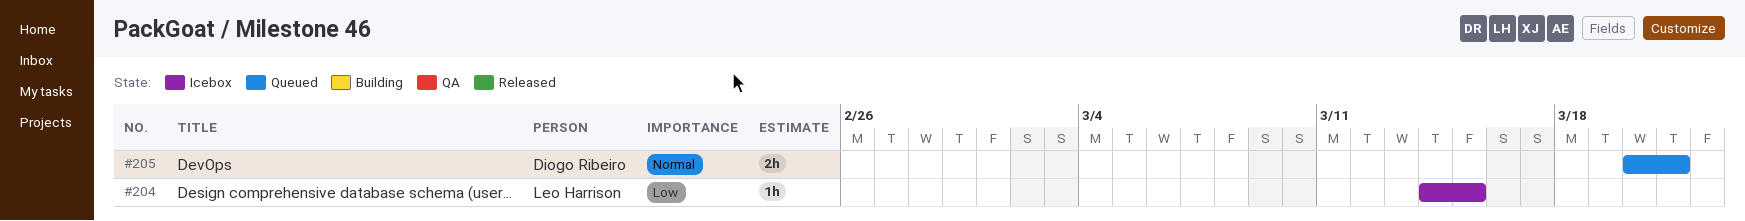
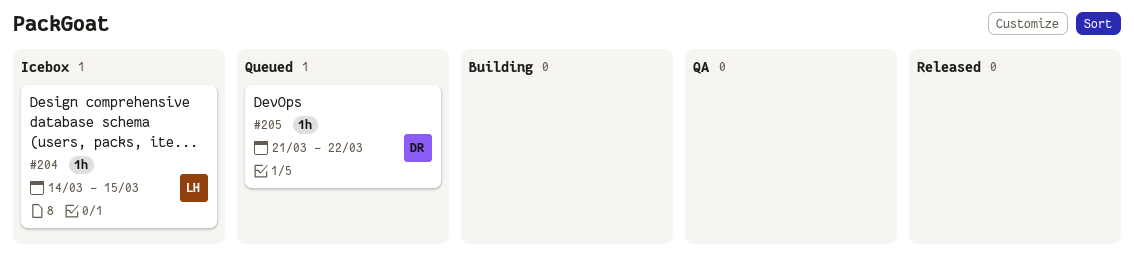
#205, estimate: 2h -> 1h
#205, start: Mar 20 -> Mar 21
#205, due: Mar 21 -> Mar 22

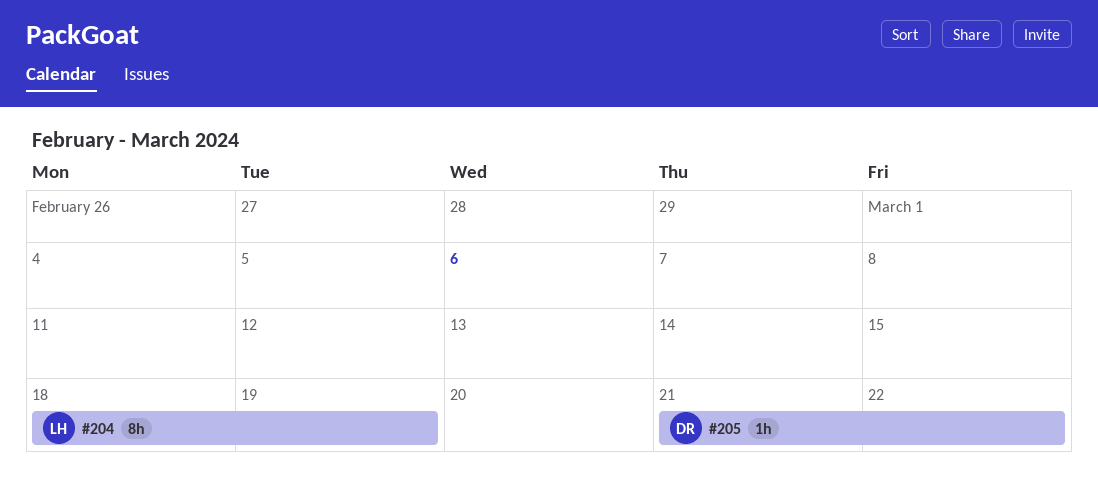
#204, estimate: 1h -> 8h
#204, start: Mar 14 -> Mar 18
#204, due: Mar 15 -> Mar 19

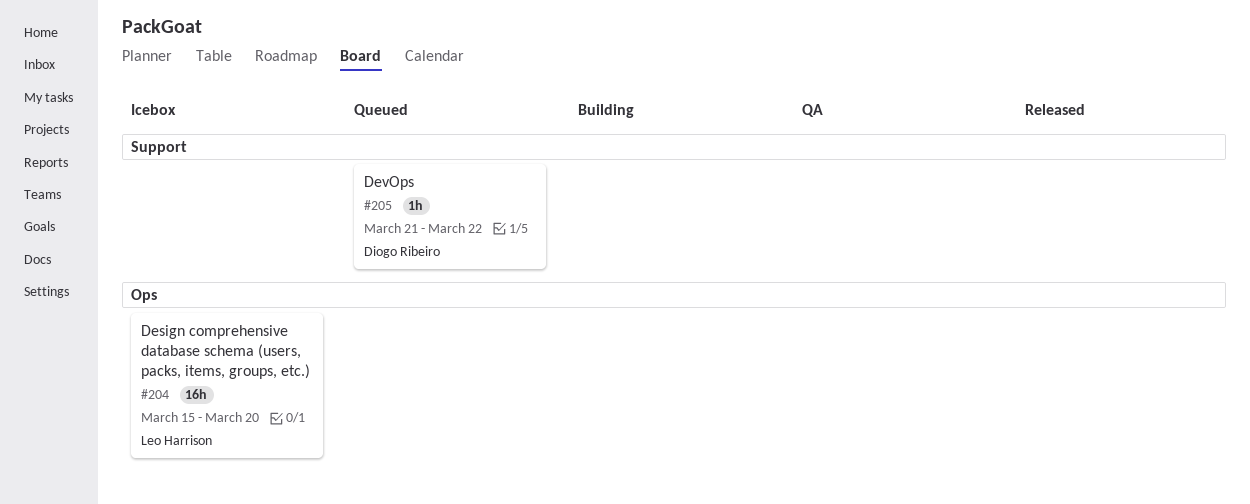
#204, estimate: 8h -> 16h
#204, start: Mar 18 -> Mar 15
#204, due: Mar 19 -> Mar 20

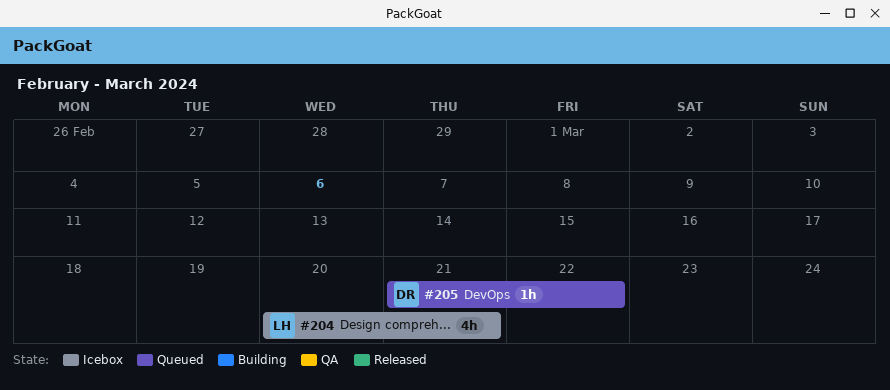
#204, estimate: 16h -> 4h
#204, start: Mar 15 -> Mar 20
#204, due: Mar 20 -> Mar 21

